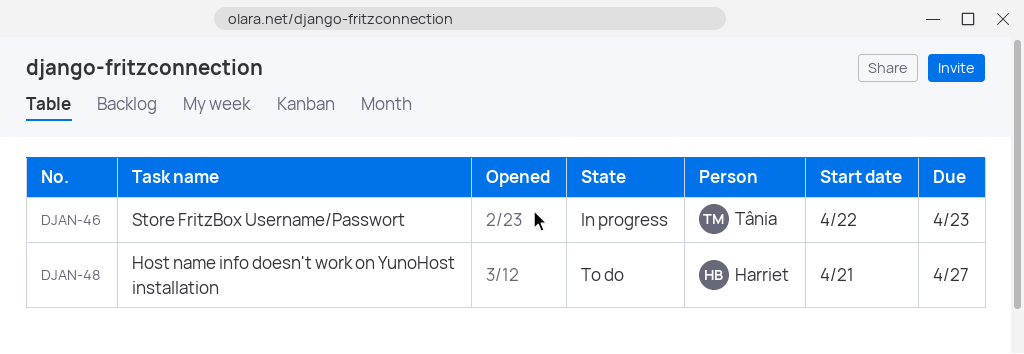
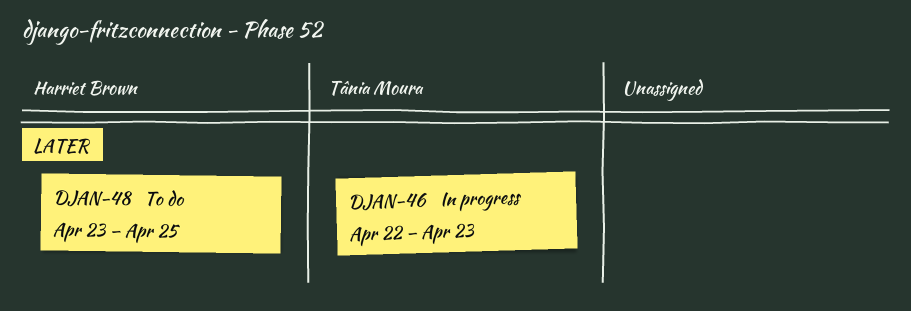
DJAN-48, start: Apr 21 -> Apr 23
DJAN-48, due: Apr 27 -> Apr 25

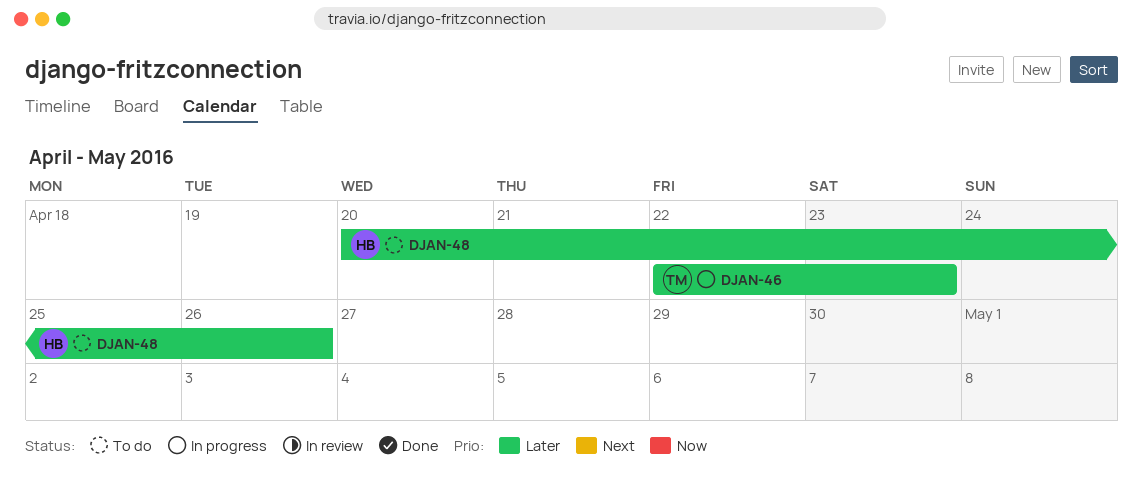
DJAN-48, start: Apr 23 -> Apr 20
DJAN-48, due: Apr 25 -> Apr 26

